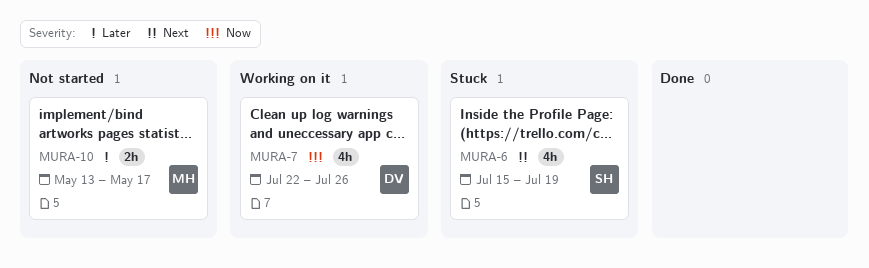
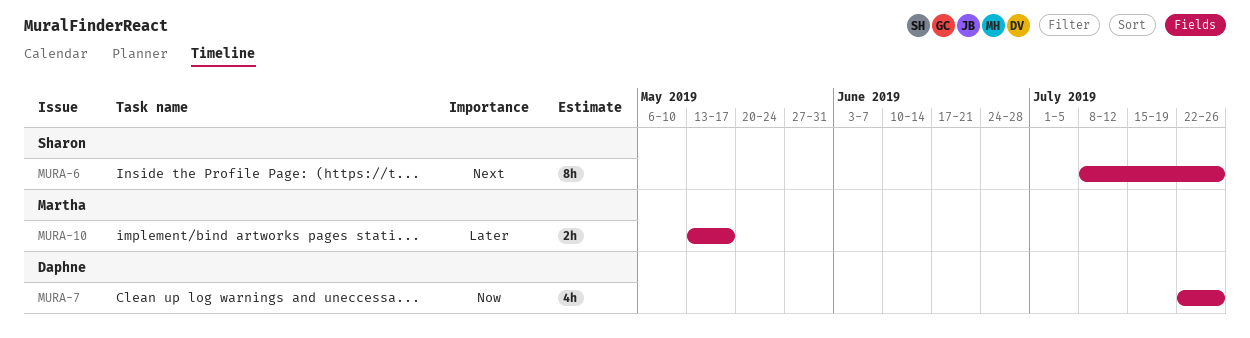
MURA-6, estimate: 4h -> 8h
MURA-6, start: Jul 15 -> Jul 8
MURA-6, due: Jul 19 -> Jul 26

